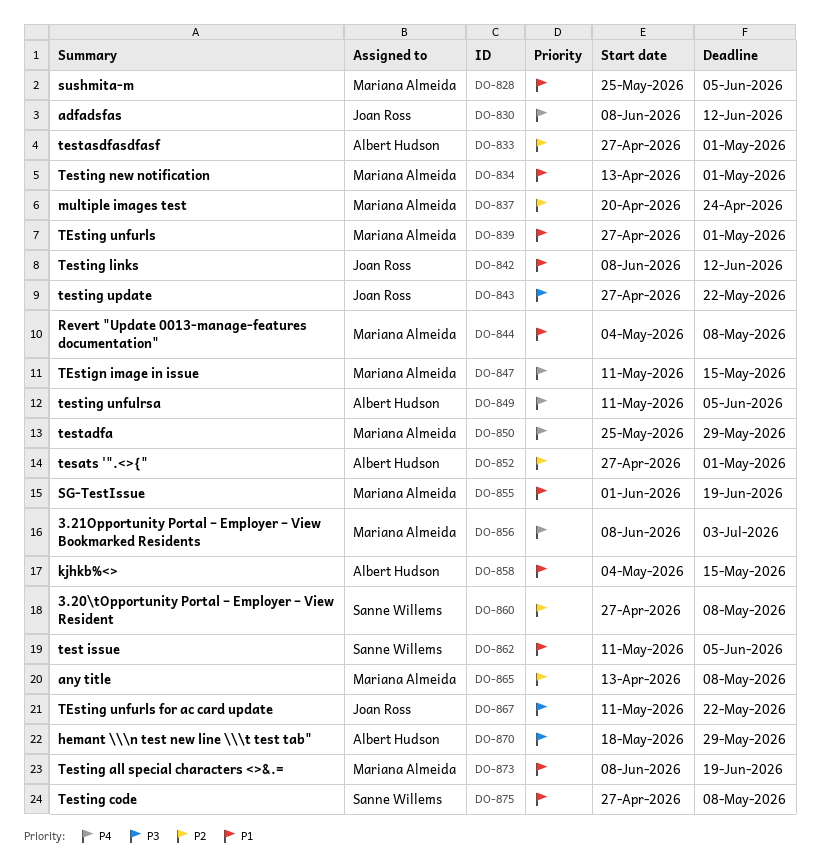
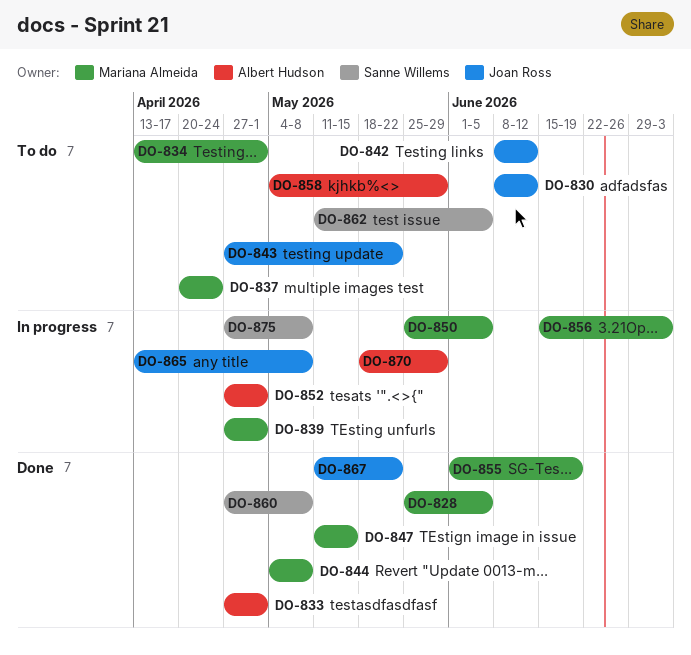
DO-849: present -> none
DO-850, due: May 29 -> Jun 5
DO-856, start: Jun 8 -> Jun 15
DO-858, due: May 15 -> May 29
DO-865, owner: Mariana Almeida -> Joan Ross
DO-873: present -> none

